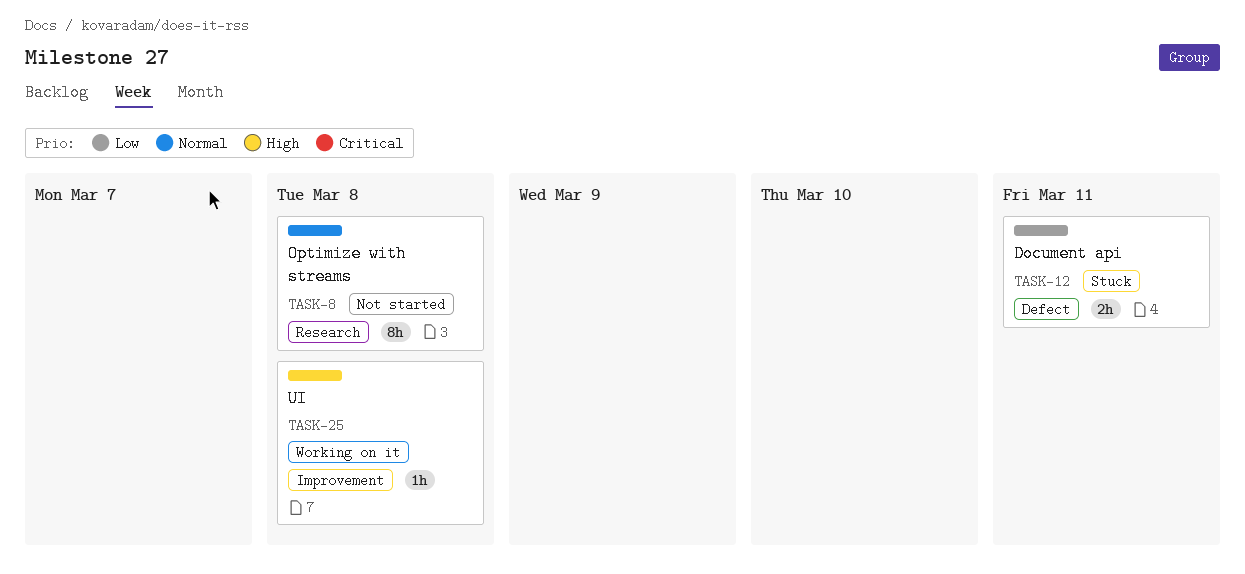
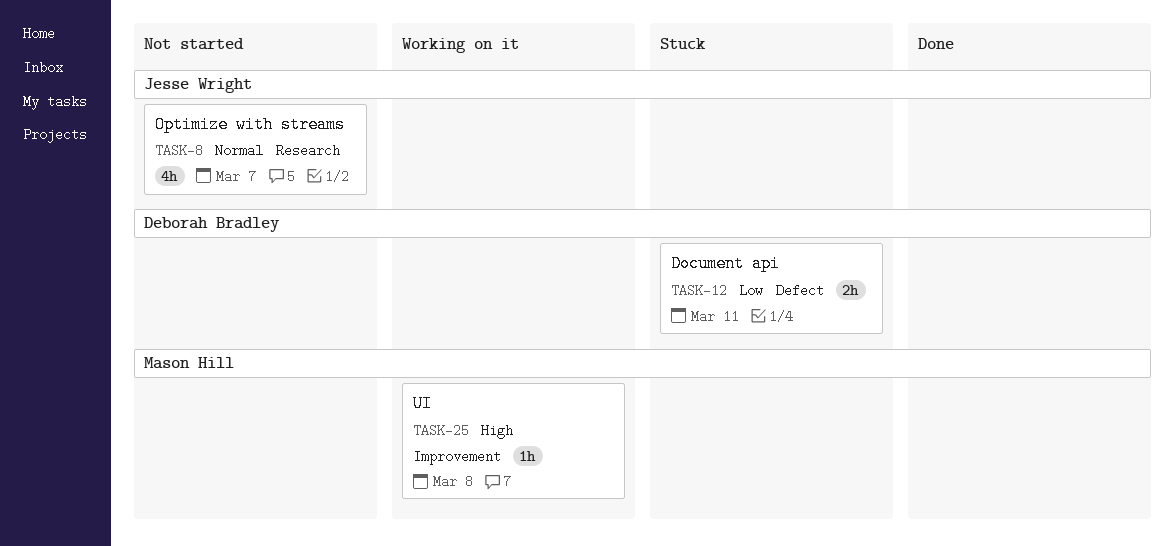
TASK-8, estimate: 8h -> 4h
TASK-8, due: Mar 8 -> Mar 7

